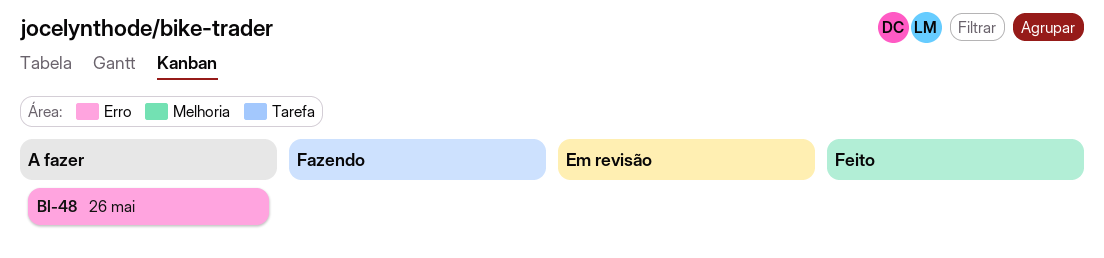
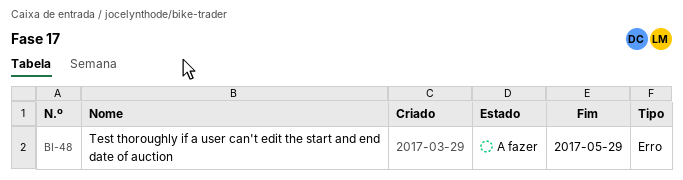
BI-48, due: May 26 -> May 29

